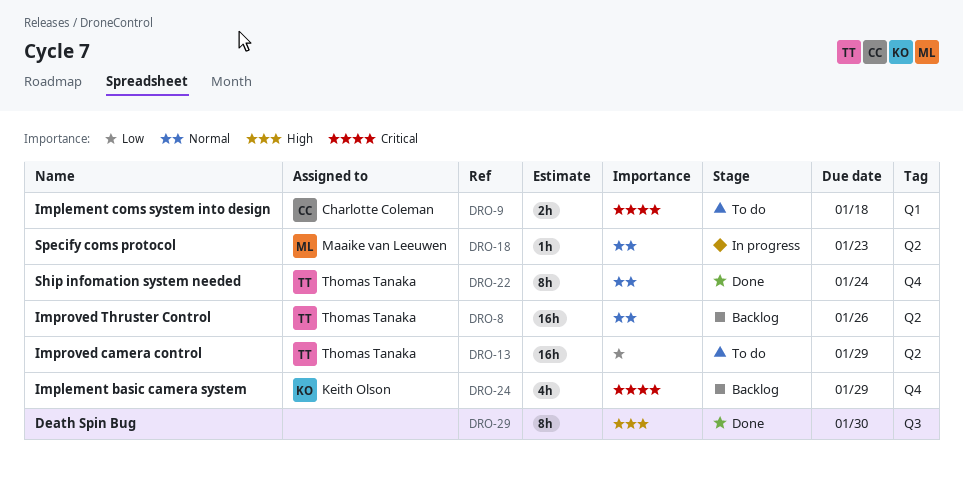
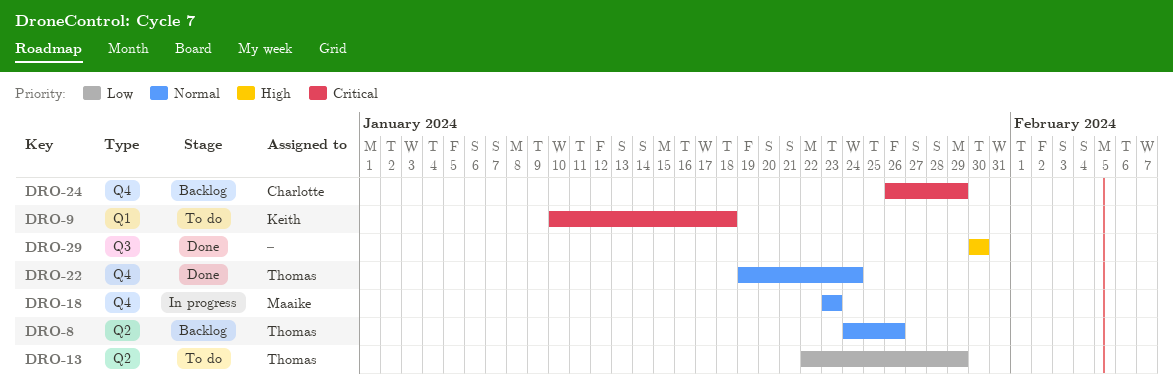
DRO-9, owner: Charlotte Coleman -> Keith Olson
DRO-18, label: Q2 -> Q4
DRO-24, owner: Keith Olson -> Charlotte Coleman

